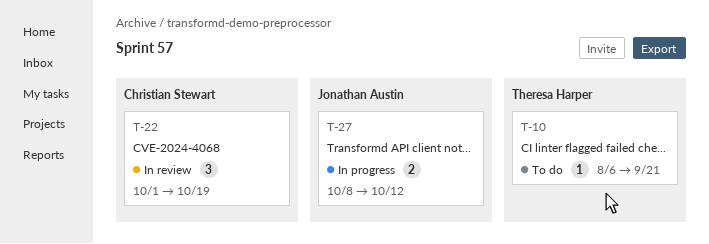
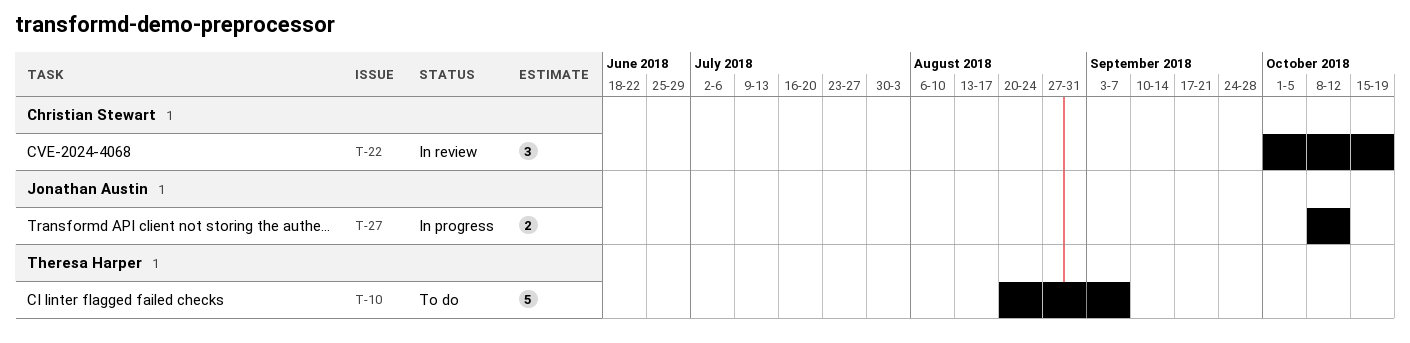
T-10, estimate: 1 -> 5
T-10, start: Aug 6 -> Aug 20
T-10, due: Sep 21 -> Sep 7

